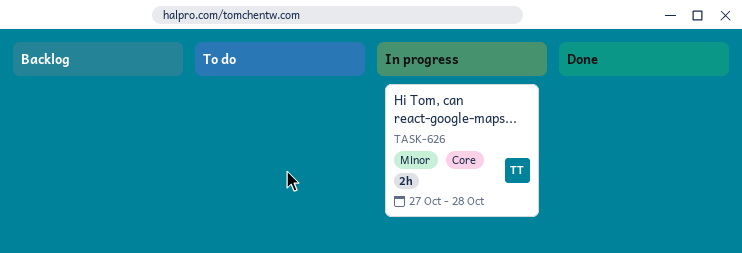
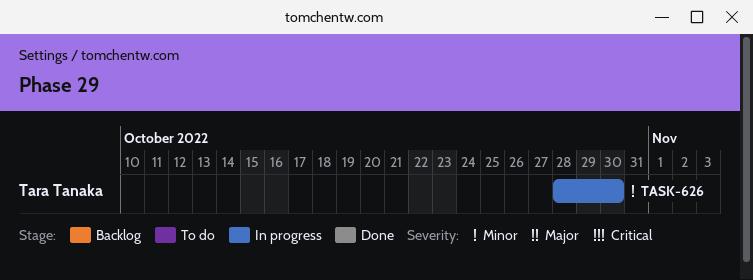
TASK-626, start: Oct 27 -> Oct 28
TASK-626, due: Oct 28 -> Oct 30

